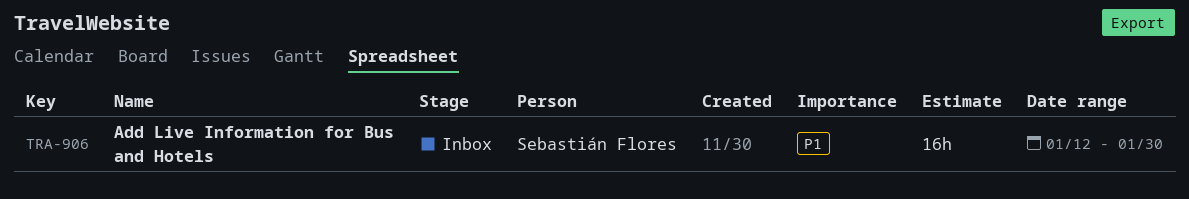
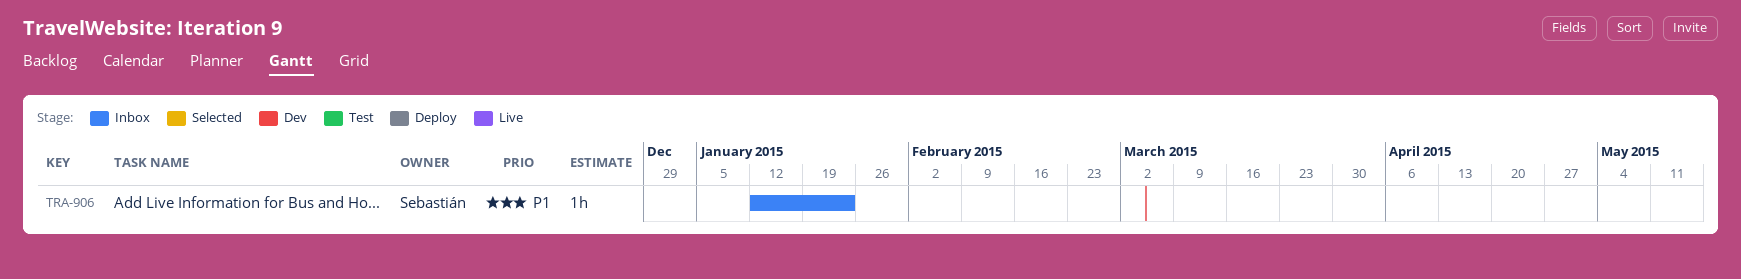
TRA-906, estimate: 16h -> 1h
TRA-906, due: Jan 30 -> Jan 23

